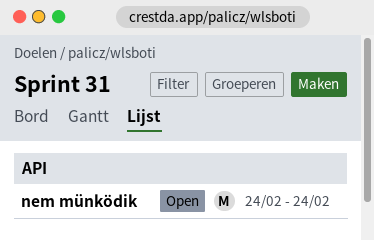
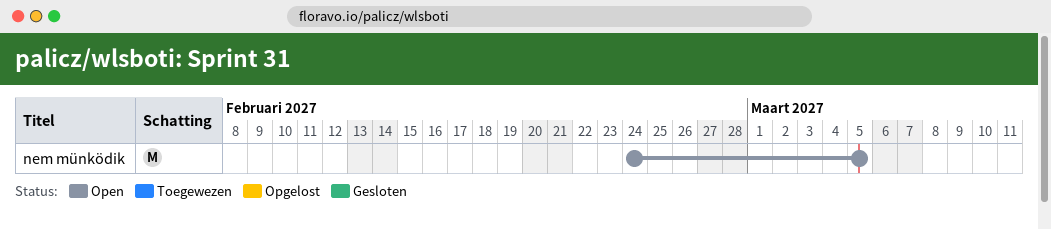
nem münködik, due: Feb 24 -> Mar 5

